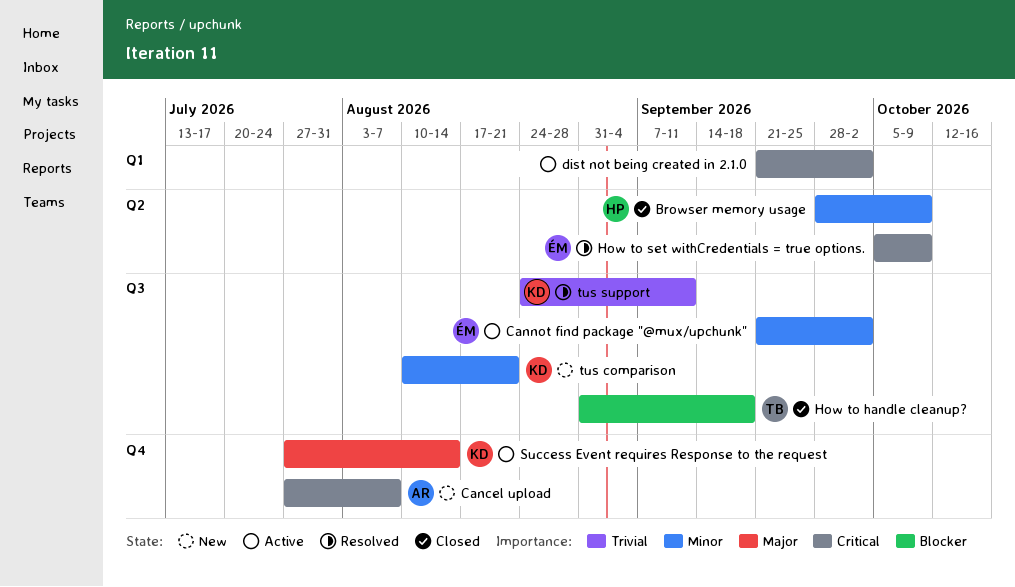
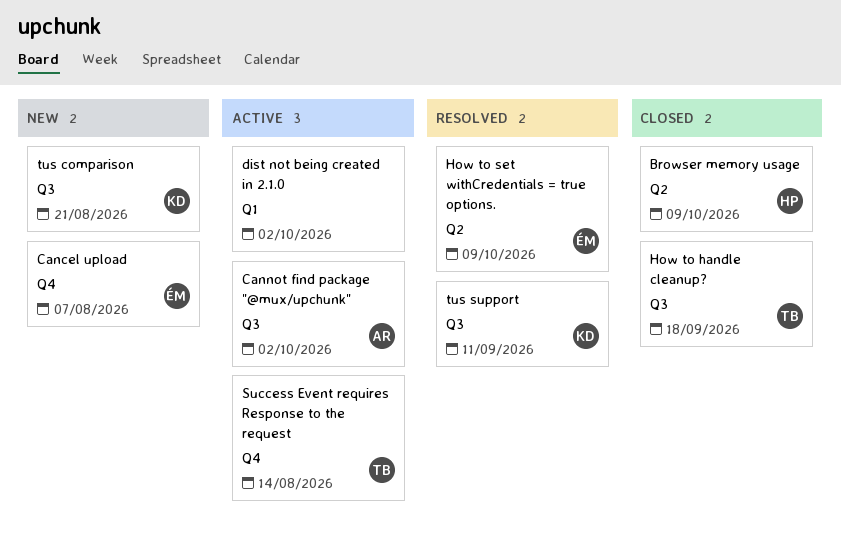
Cancel upload, owner: AR -> ÉM
Cannot find package "@mux/upchunk", owner: ÉM -> AR
Success Event requires Response to the request, owner: KD -> TB

